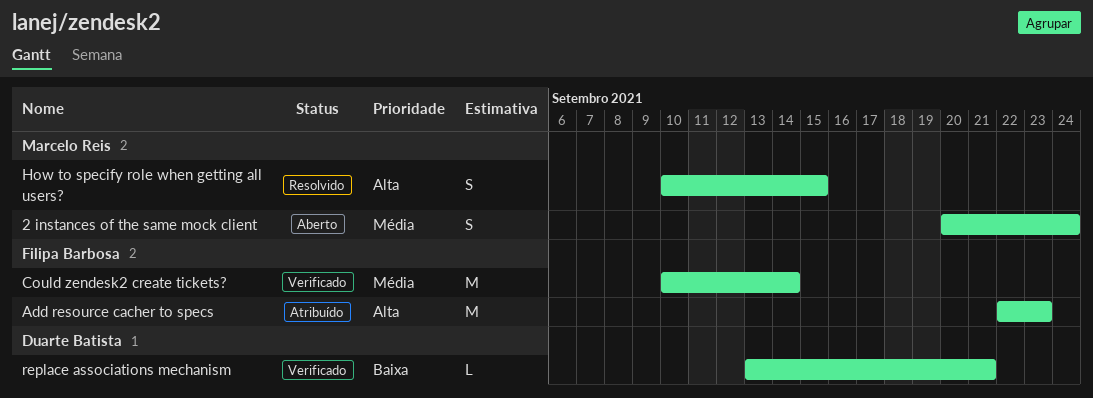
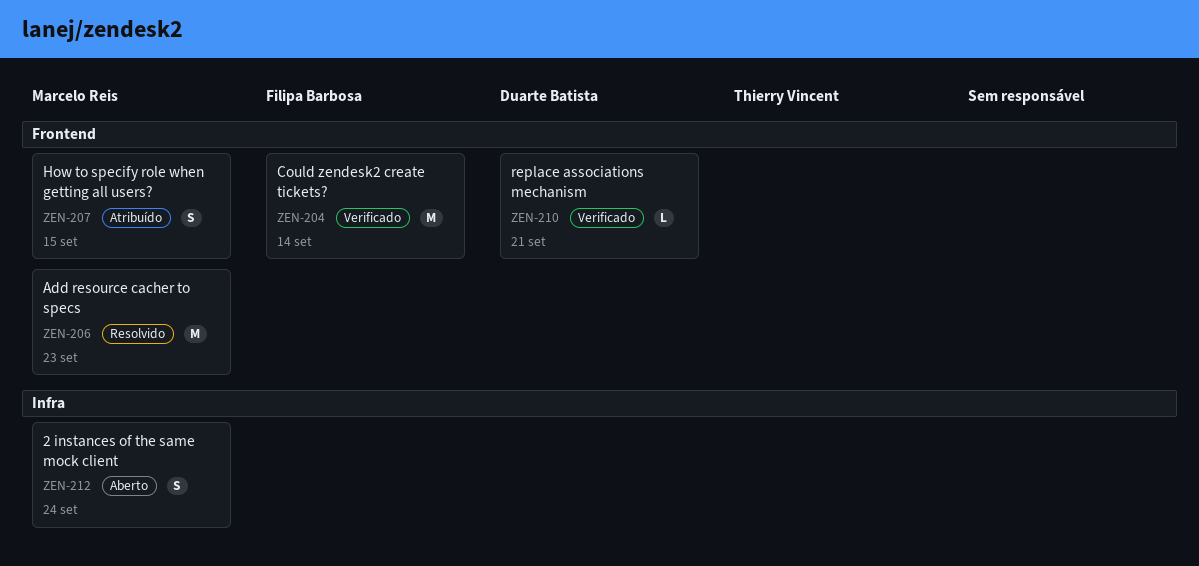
Add resource cacher to specs, status: Atribuído -> Resolvido
Add resource cacher to specs, owner: Filipa Barbosa -> Marcelo Reis
How to specify role when getting all users?, status: Resolvido -> Atribuído

